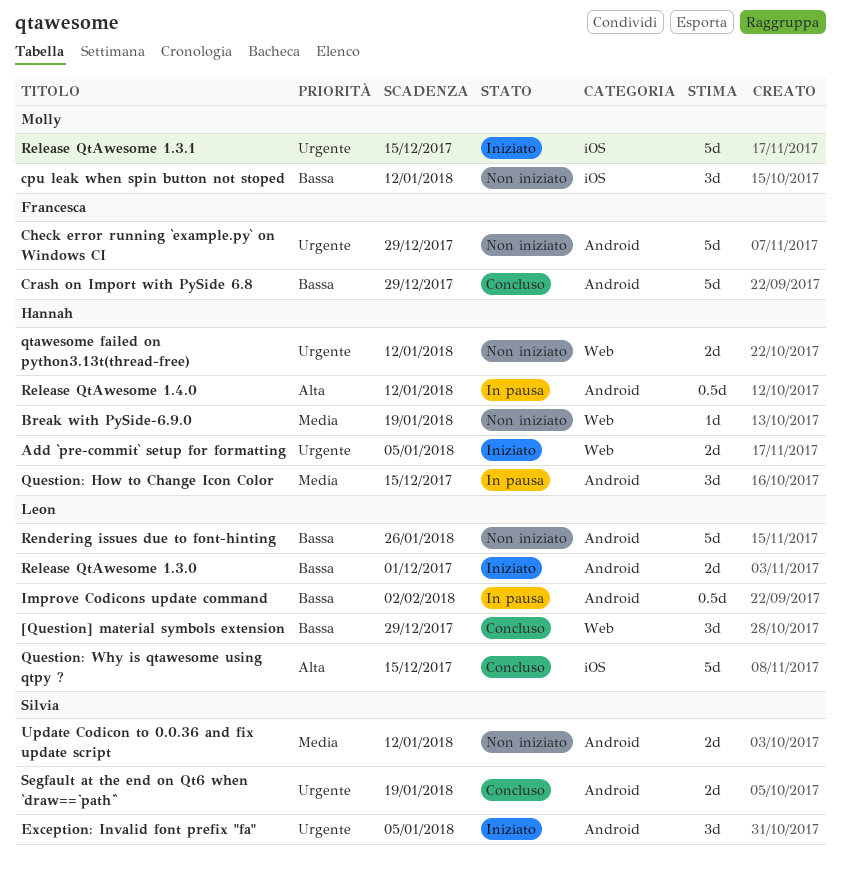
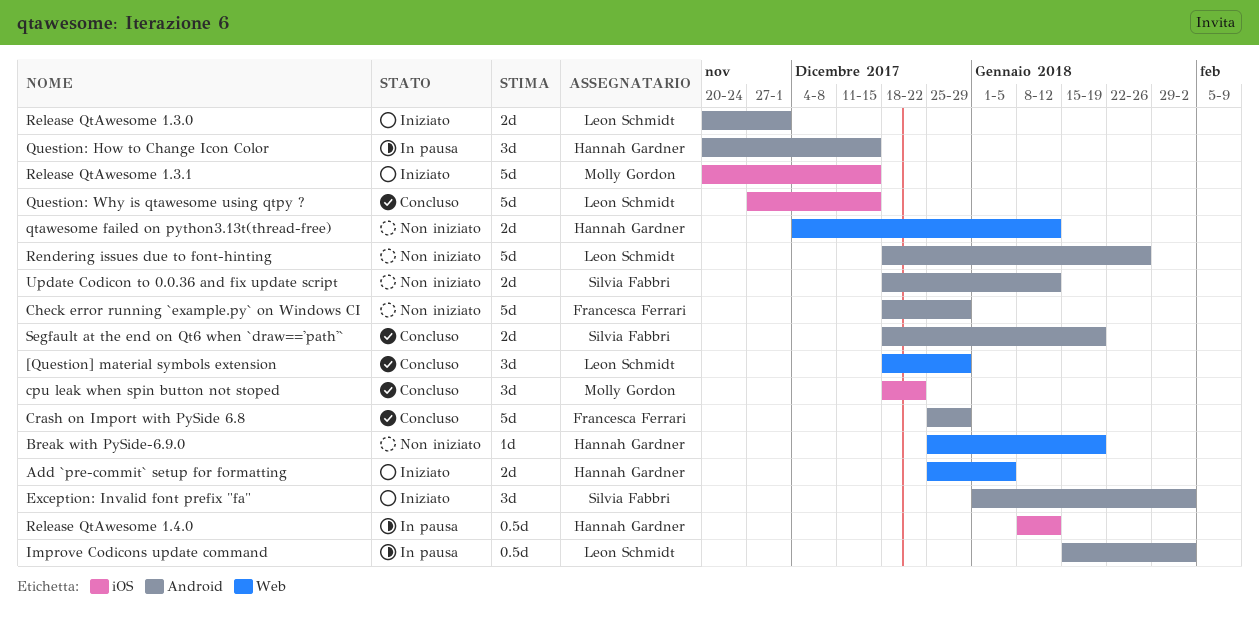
cpu leak when spin button not stoped, status: Non iniziato -> Concluso
cpu leak when spin button not stoped, due: Jan 12 -> Dec 22
Exception: Invalid font prefix "fa", due: Jan 5 -> Feb 2
Release QtAwesome 1.4.0, label: Android -> iOS

